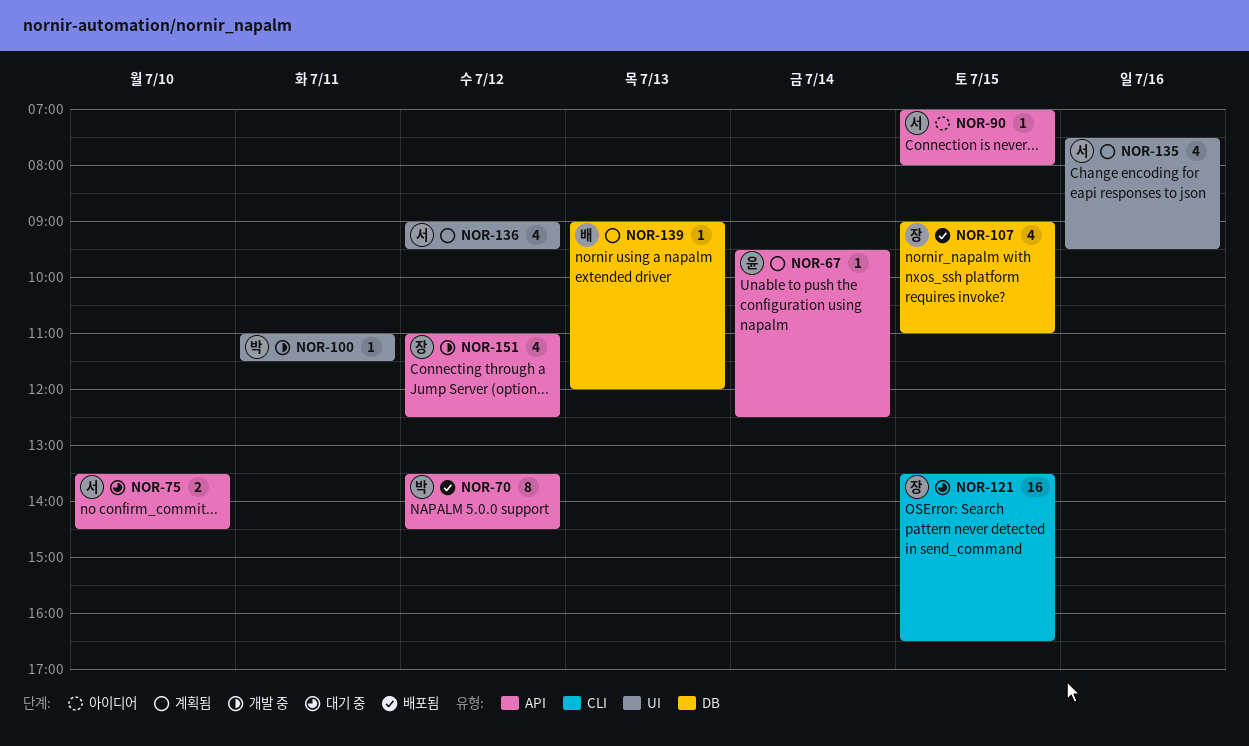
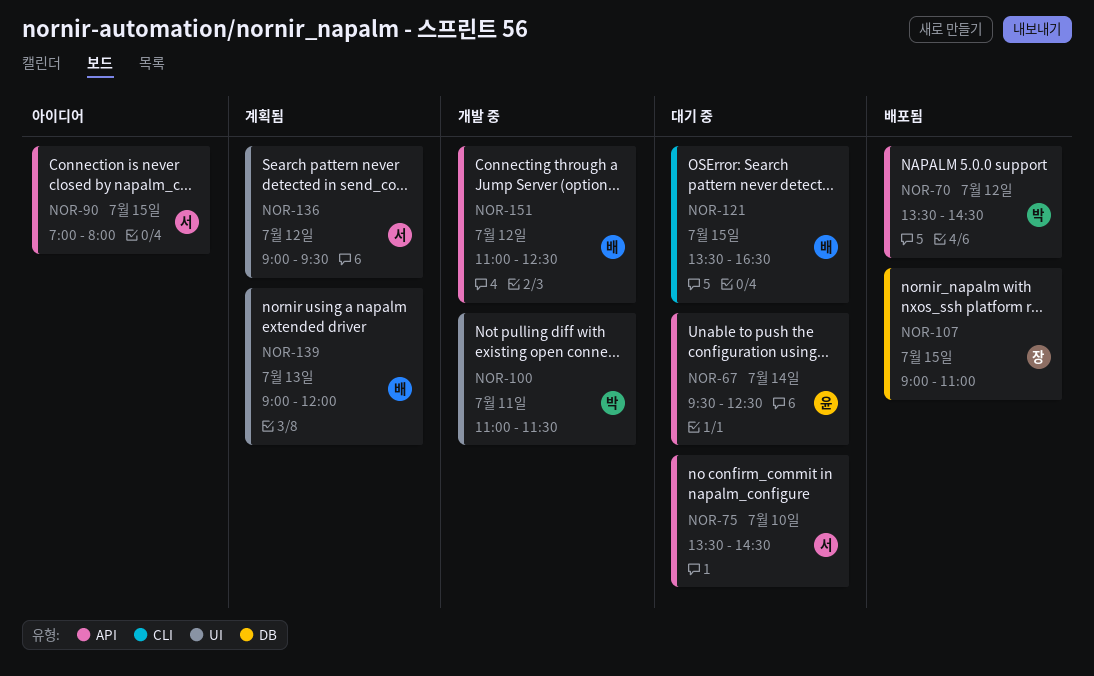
NOR-67, status: 계획됨 -> 대기 중
NOR-121, owner: 장 -> 배
NOR-135: present -> none
NOR-139, label: DB -> UI
NOR-151, owner: 장 -> 배

